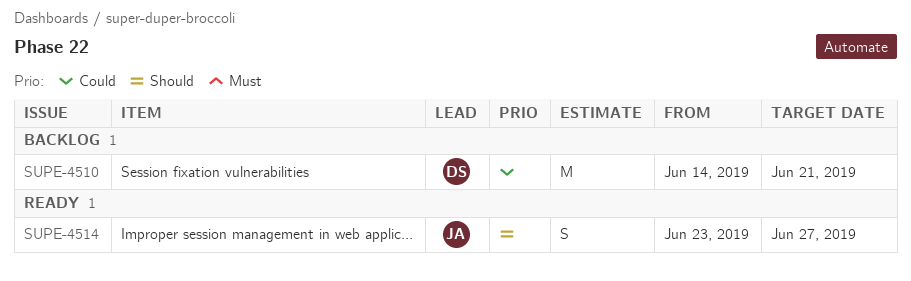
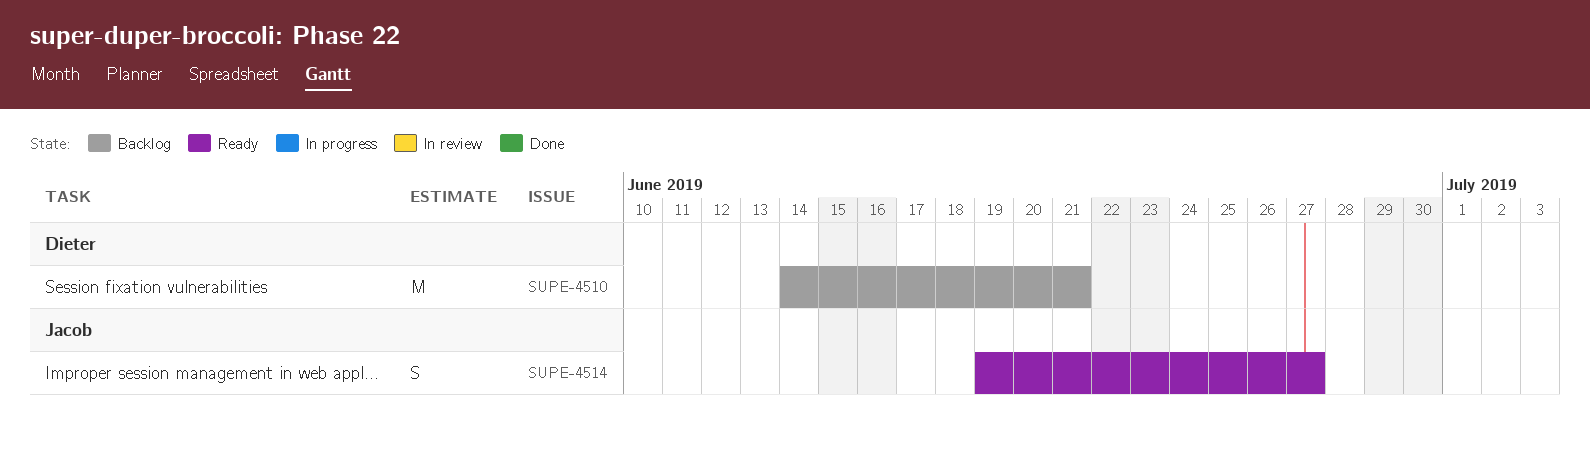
SUPE-4514, start: Jun 23 -> Jun 19

